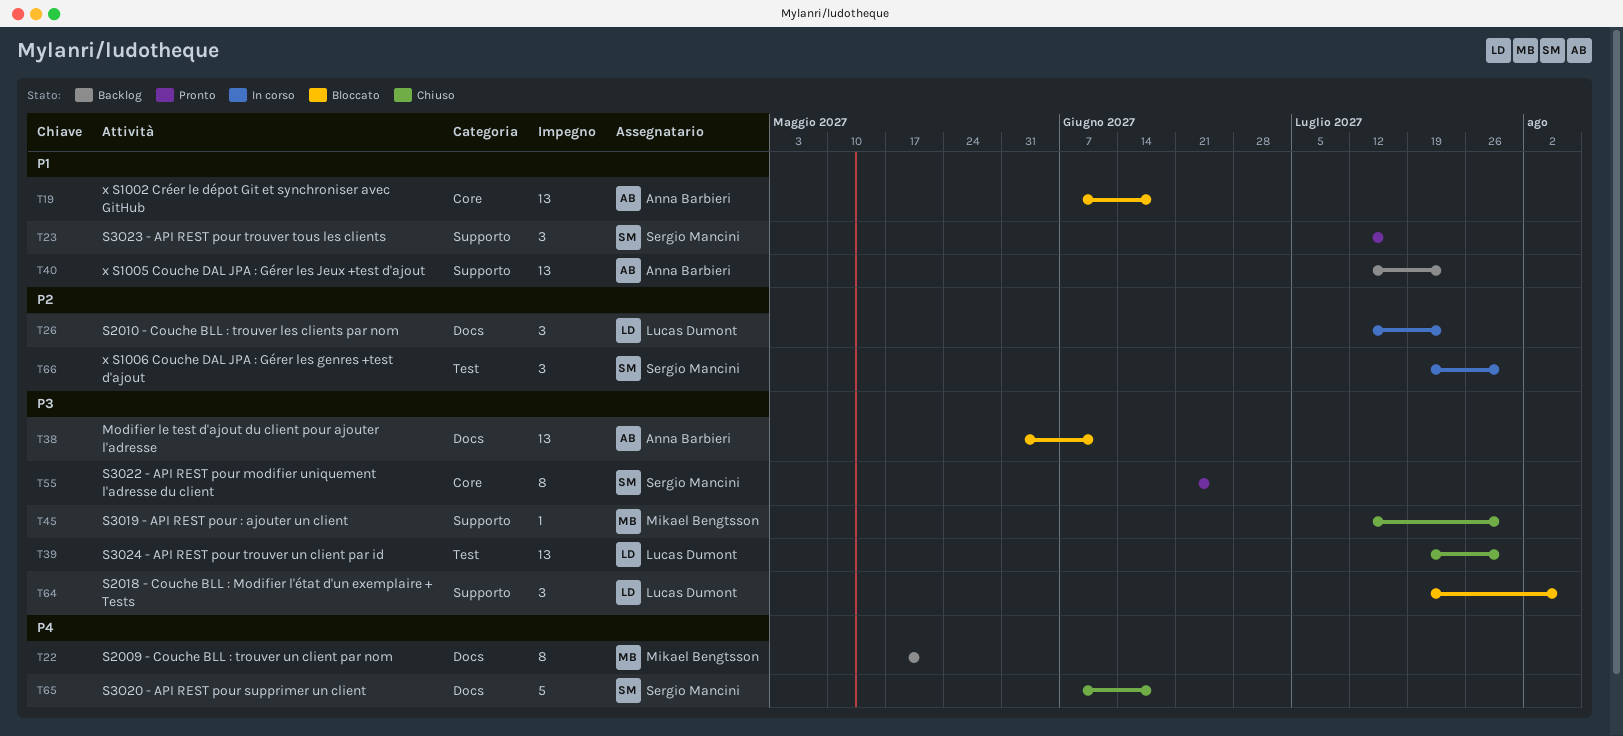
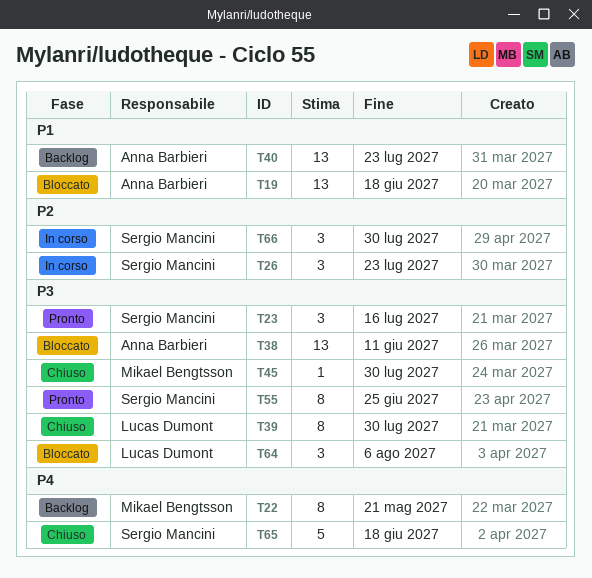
T23, priority: P1 -> P3
T26, owner: Lucas Dumont -> Sergio Mancini
T39, estimate: 13 -> 8

